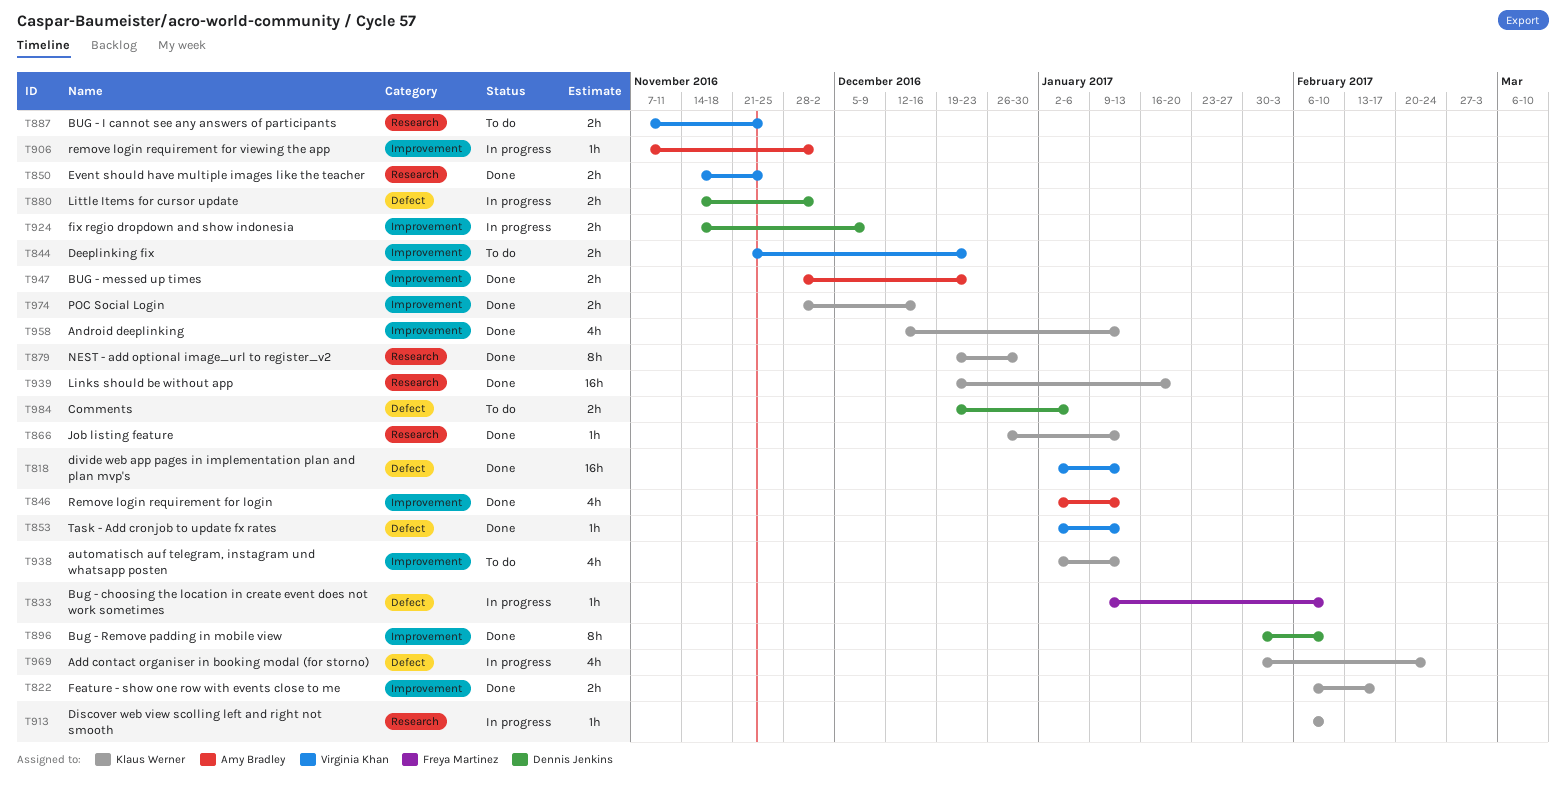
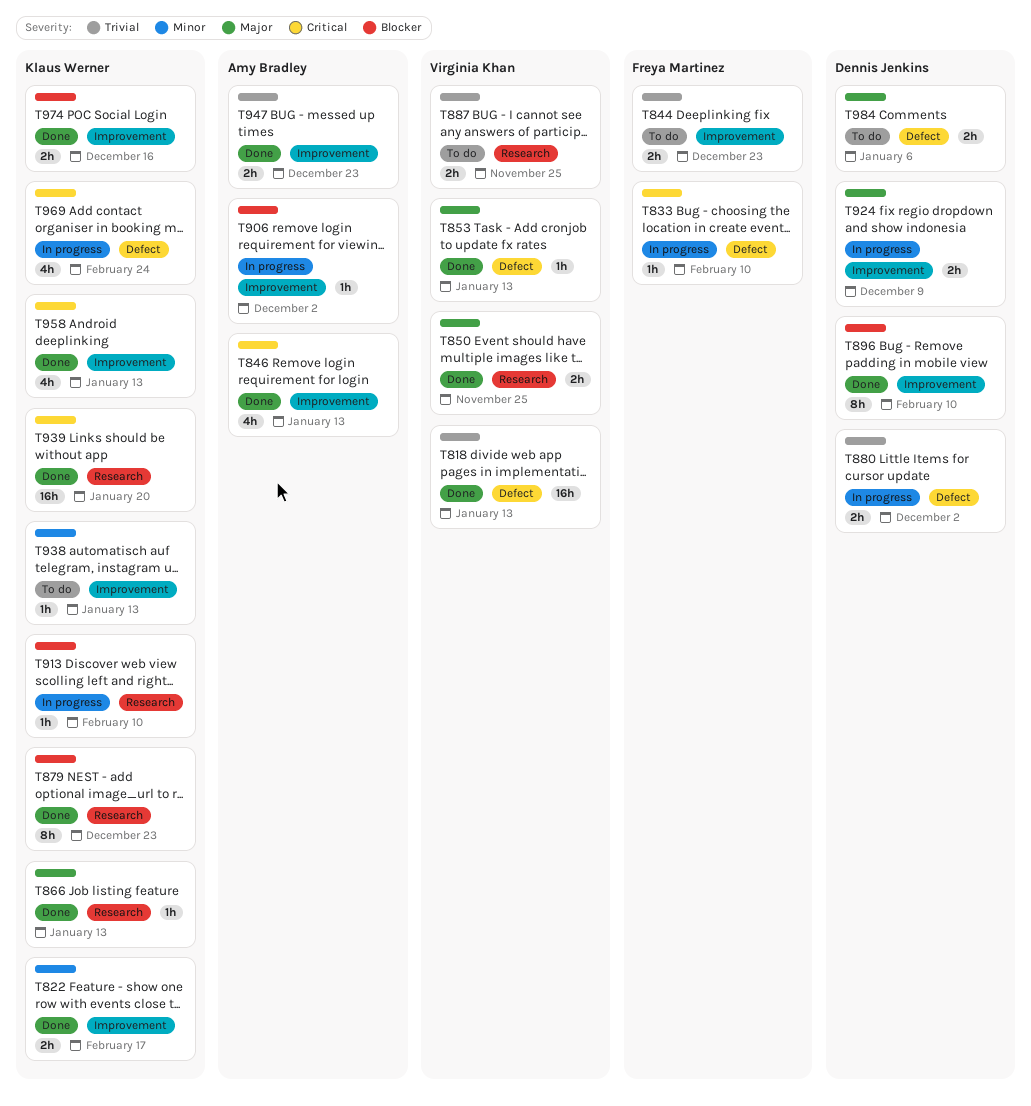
T844, owner: Virginia Khan -> Freya Martinez
T879, due: Dec 30 -> Dec 23
T938, estimate: 4h -> 1h

